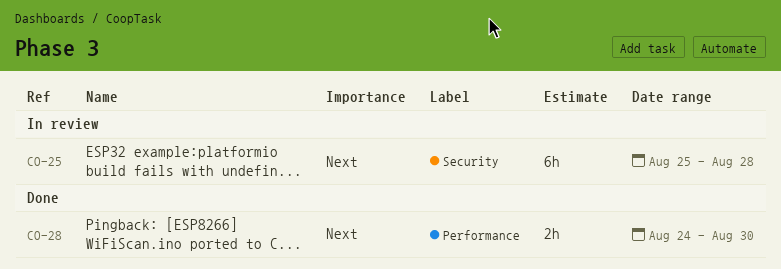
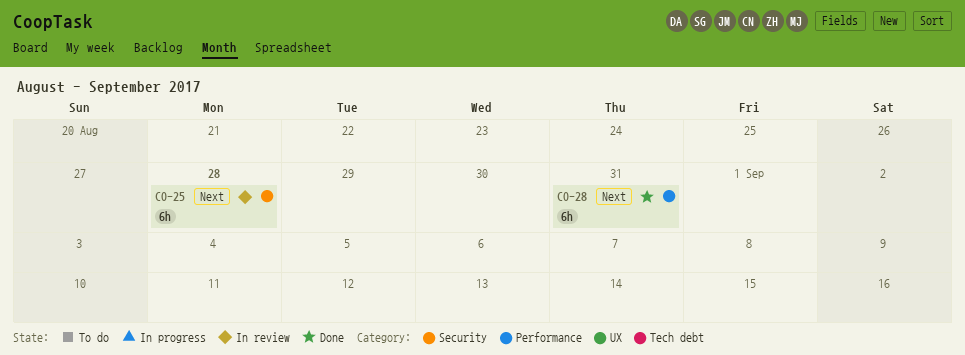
CO-28, estimate: 2h -> 6h
CO-28, due: Aug 30 -> Aug 31

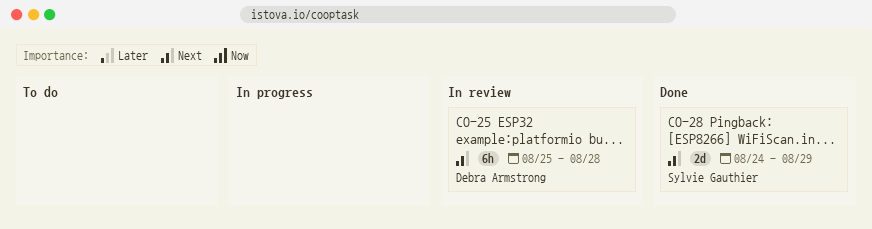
CO-28, estimate: 6h -> 2d
CO-28, due: Aug 31 -> Aug 29

